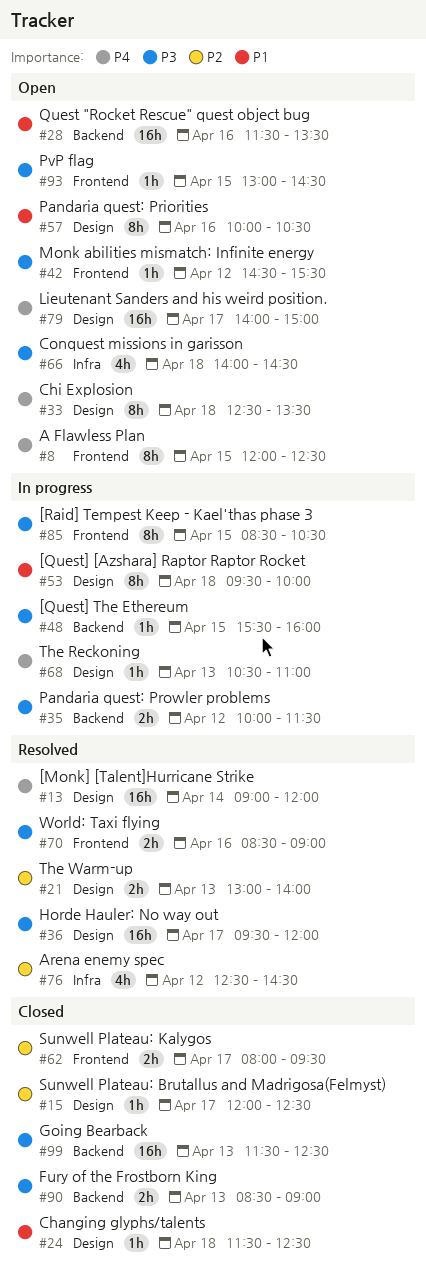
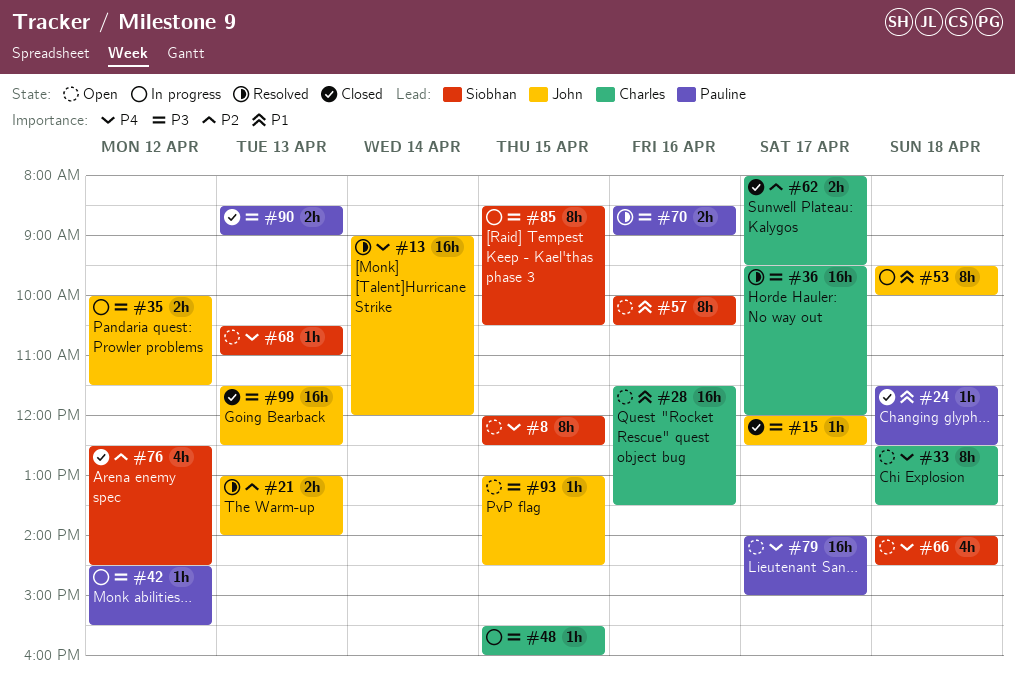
#15, priority: P2 -> P3
#42, status: Open -> In progress
#66, priority: P3 -> P4
#68, status: In progress -> Open
#76, status: Resolved -> Closed

